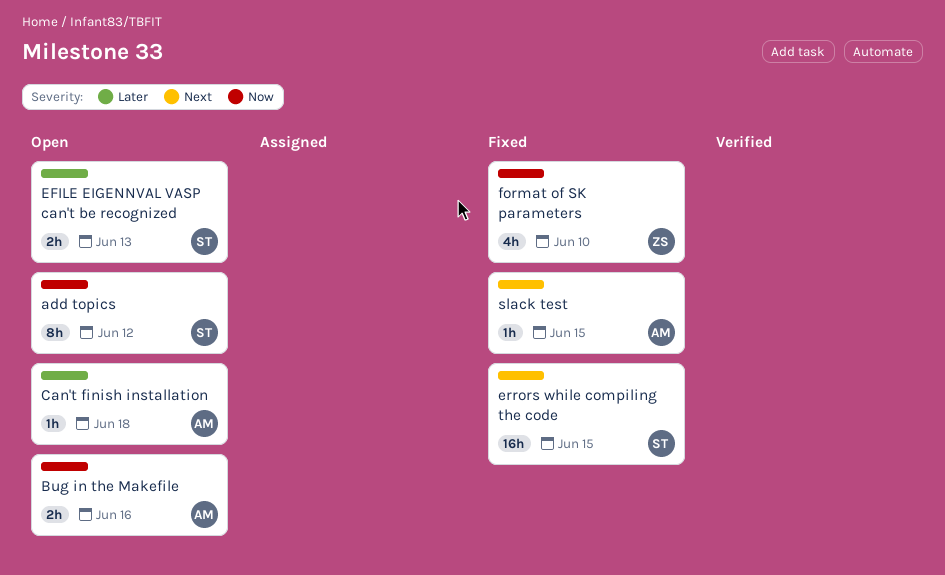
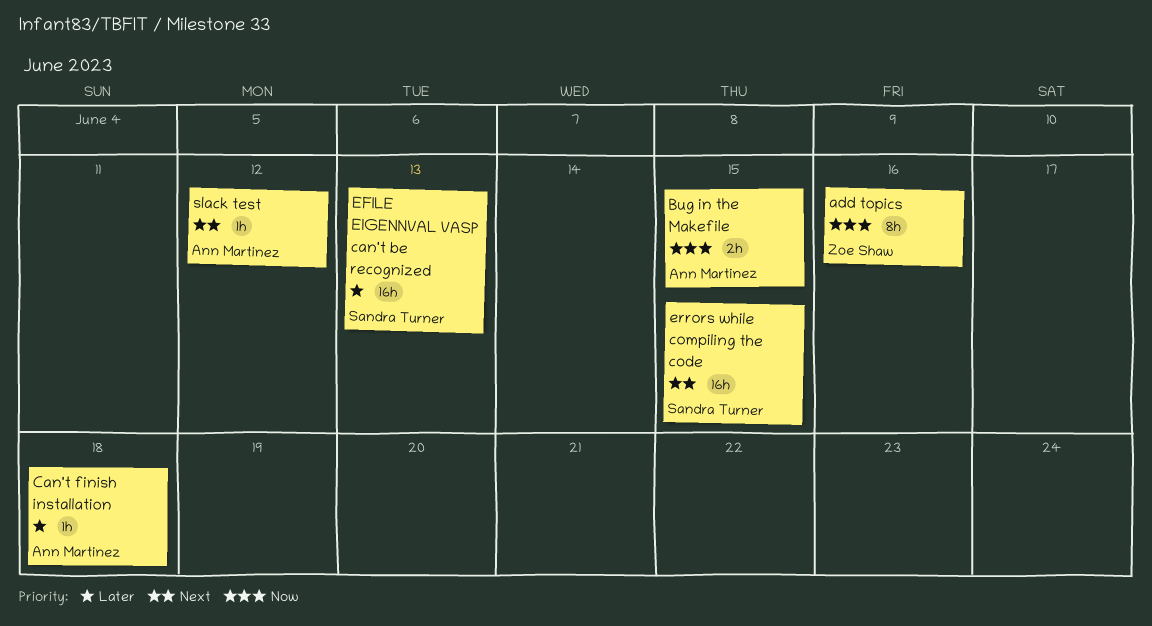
add topics, owner: Sandra Turner -> Zoe Shaw
add topics, due: Jun 12 -> Jun 16
Bug in the Makefile, due: Jun 16 -> Jun 15
EFILE EIGENNVAL VASP can't be recognized, estimate: 2h -> 16h
format of SK parameters: present -> none
slack test, due: Jun 15 -> Jun 12

